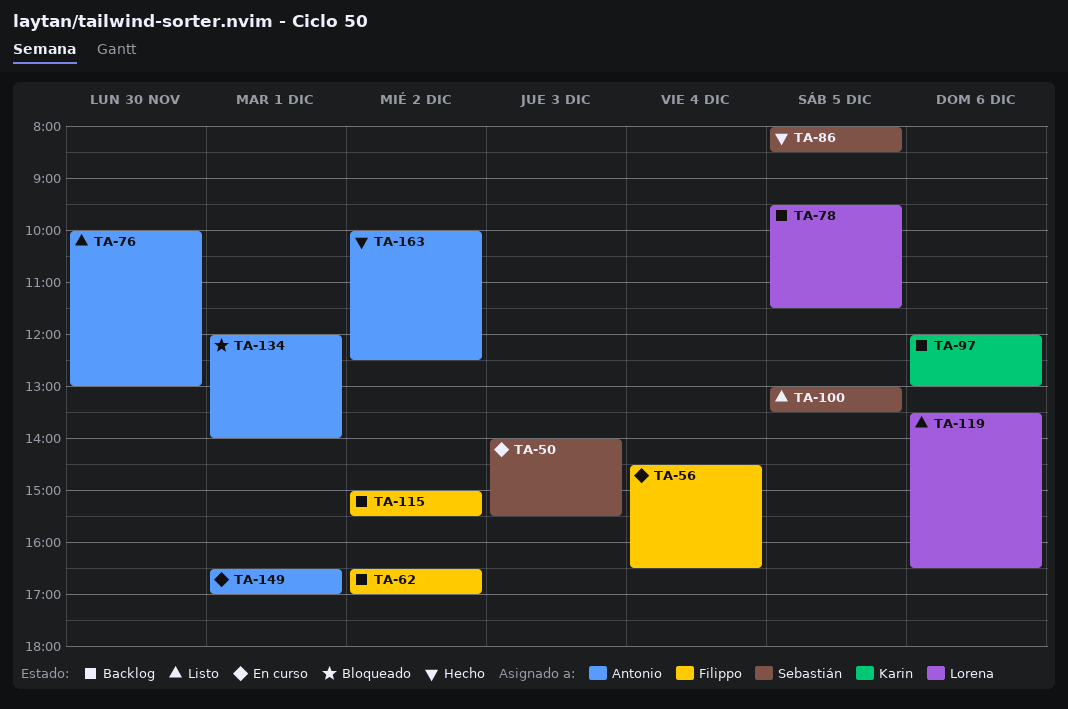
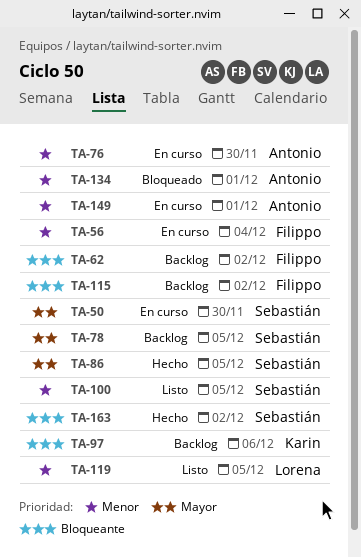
TA-50, day: Dec 3 -> Nov 30
TA-76, status: Listo -> En curso
TA-78, owner: Lorena -> Sebastián
TA-119, day: Dec 6 -> Dec 5
TA-163, owner: Antonio -> Sebastián

